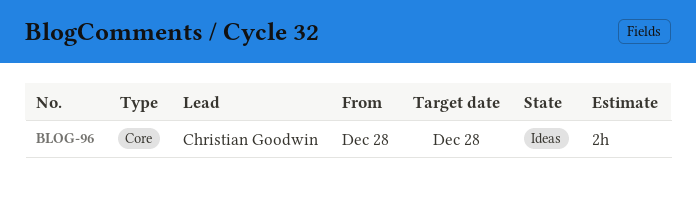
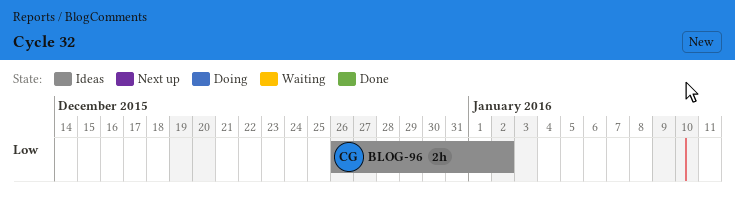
BLOG-96, start: Dec 28 -> Dec 26
BLOG-96, due: Dec 28 -> Jan 2

